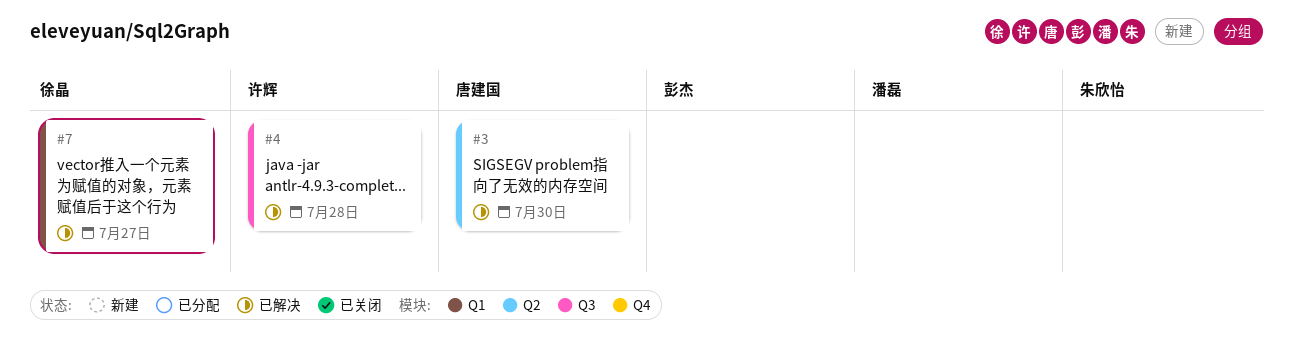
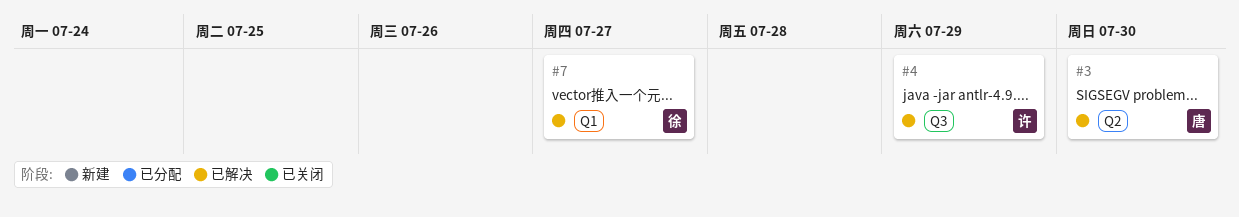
#4, due: Jul 28 -> Jul 29

